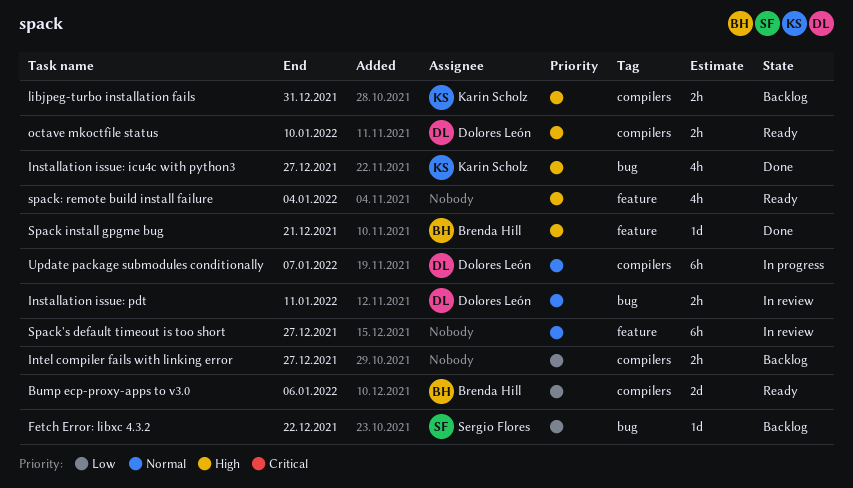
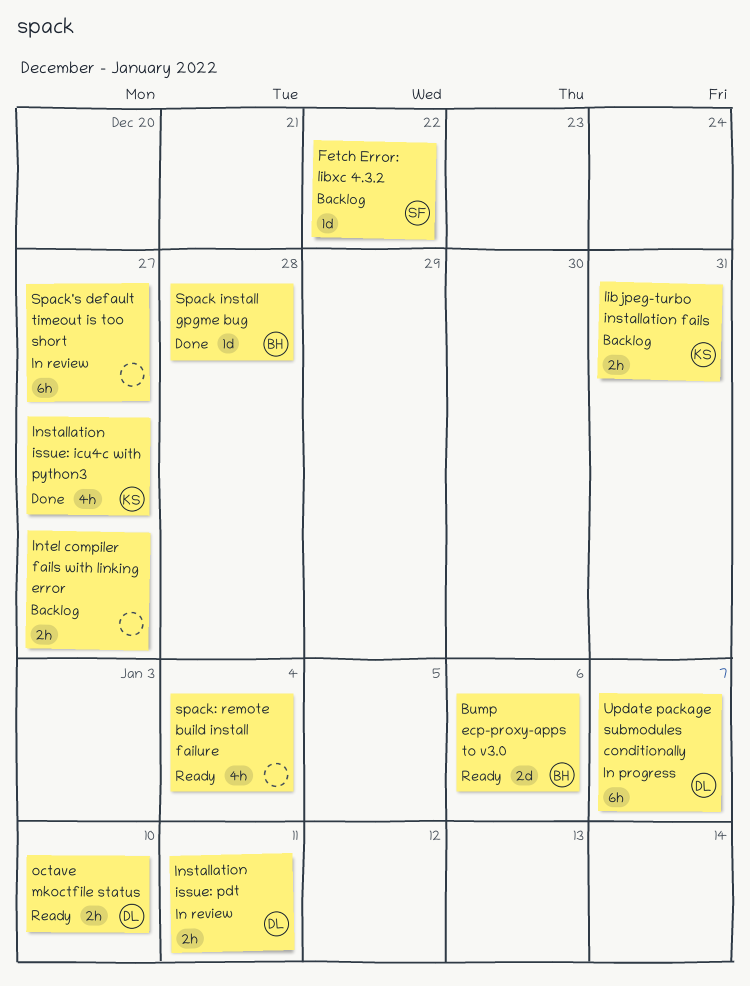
Spack install gpgme bug, due: Dec 21 -> Dec 28

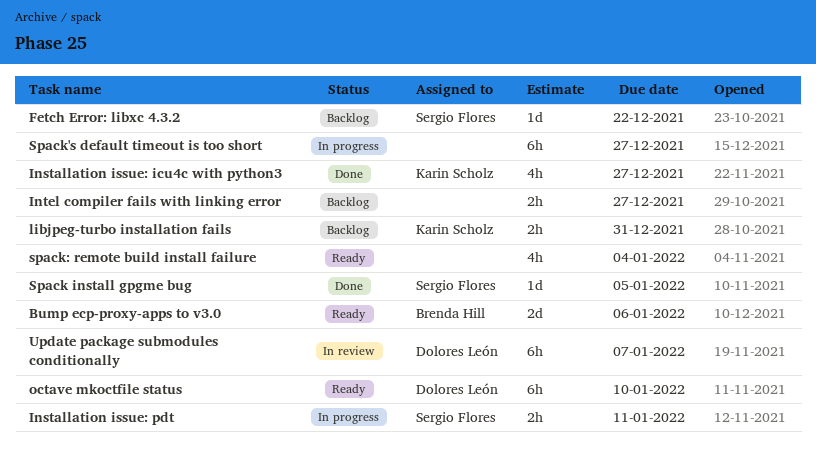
Installation issue: pdt, status: In review -> In progress
Installation issue: pdt, owner: Dolores León -> Sergio Flores
octave mkoctfile status, estimate: 2h -> 6h
Spack install gpgme bug, owner: Brenda Hill -> Sergio Flores
Spack install gpgme bug, due: Dec 28 -> Jan 5
Spack's default timeout is too short, status: In review -> In progress
Update package submodules conditionally, status: In progress -> In review

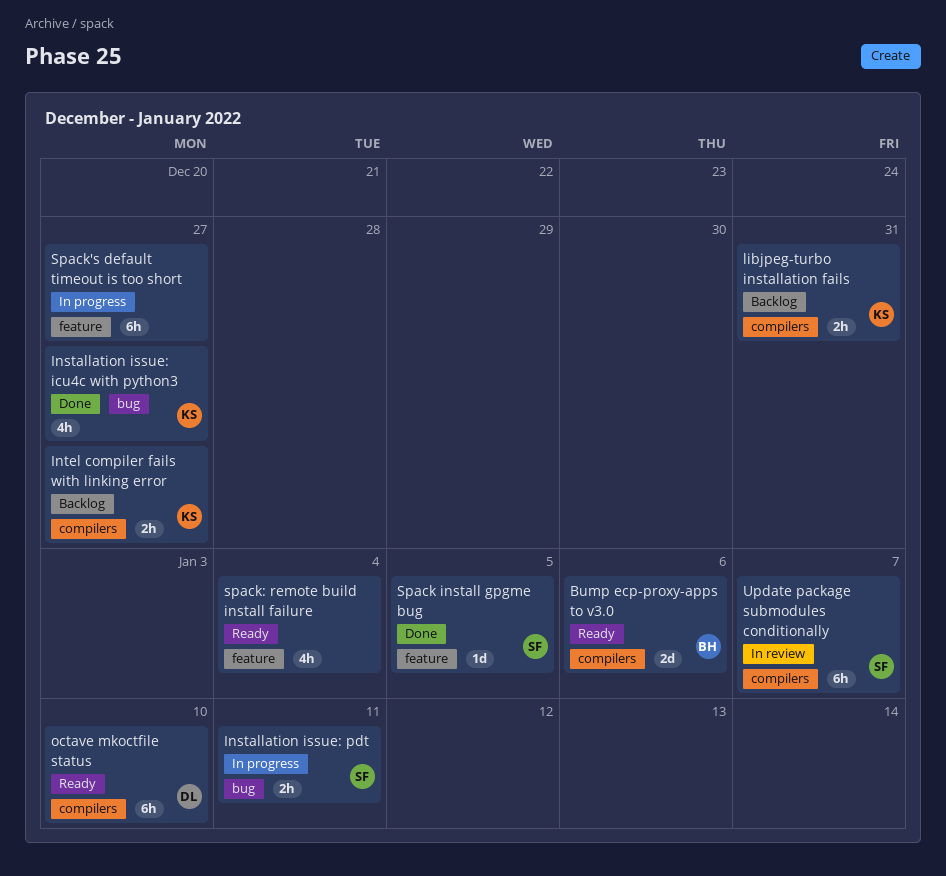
Fetch Error: libxc 4.3.2: present -> none
Intel compiler fails with linking error, owner: none -> Karin Scholz
Update package submodules conditionally, owner: Dolores León -> Sergio Flores

